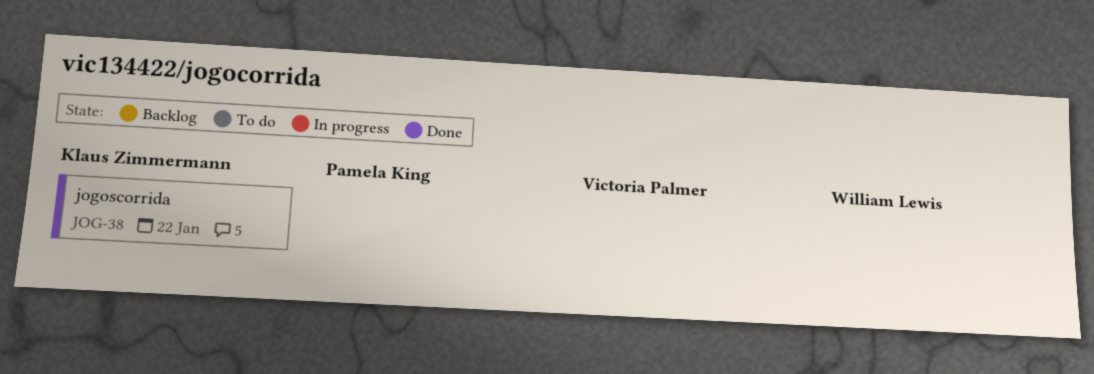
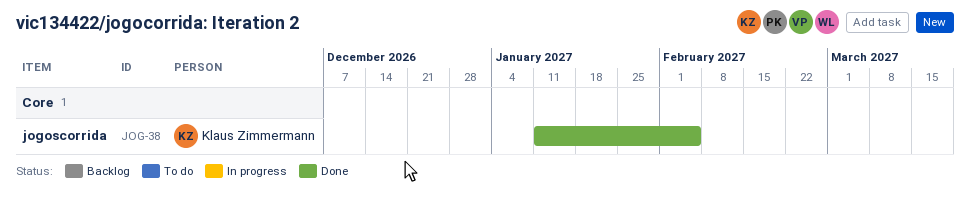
JOG-38, due: Jan 22 -> Feb 5

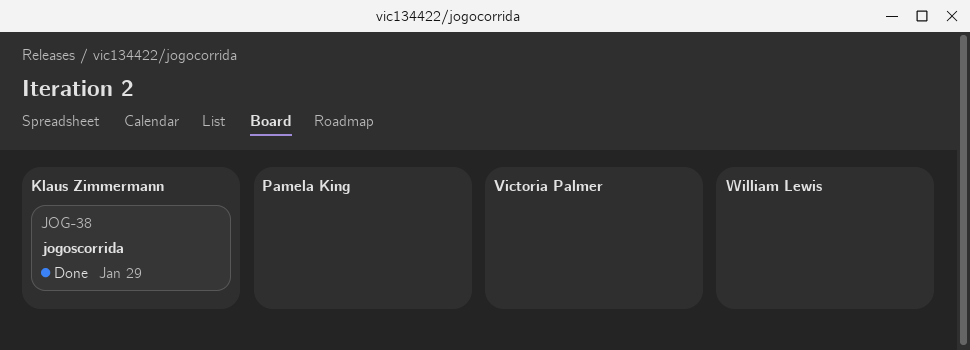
JOG-38, due: Feb 5 -> Jan 29

